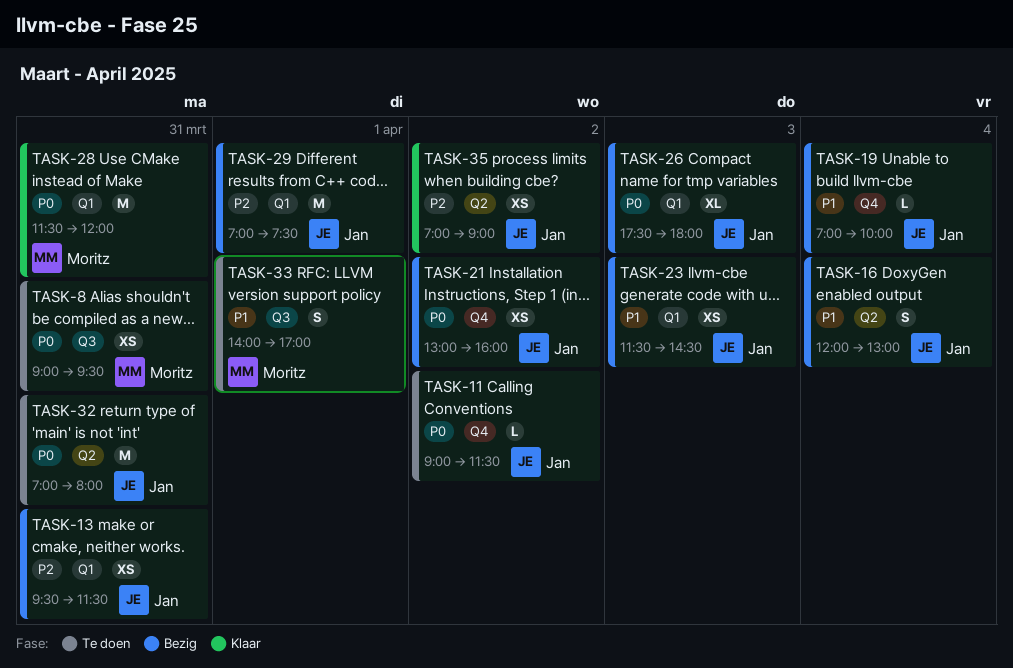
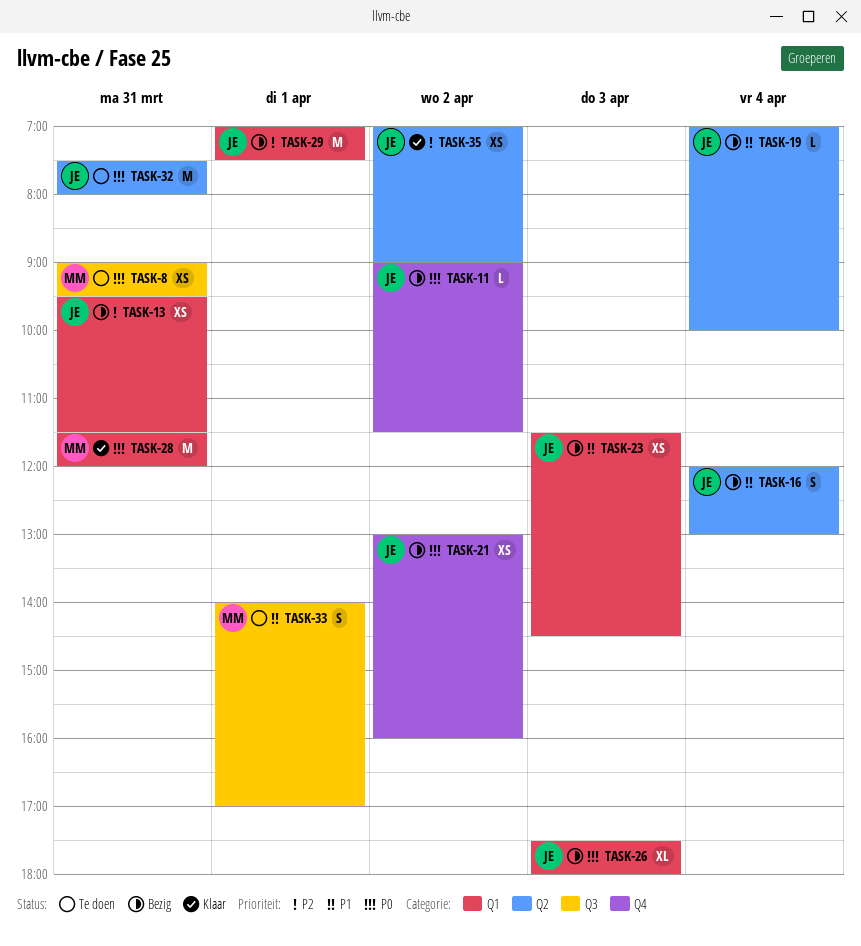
TASK-11, status: Te doen -> Bezig
TASK-19, label: Q4 -> Q2
TASK-32, begins: 07:00 -> 07:30

